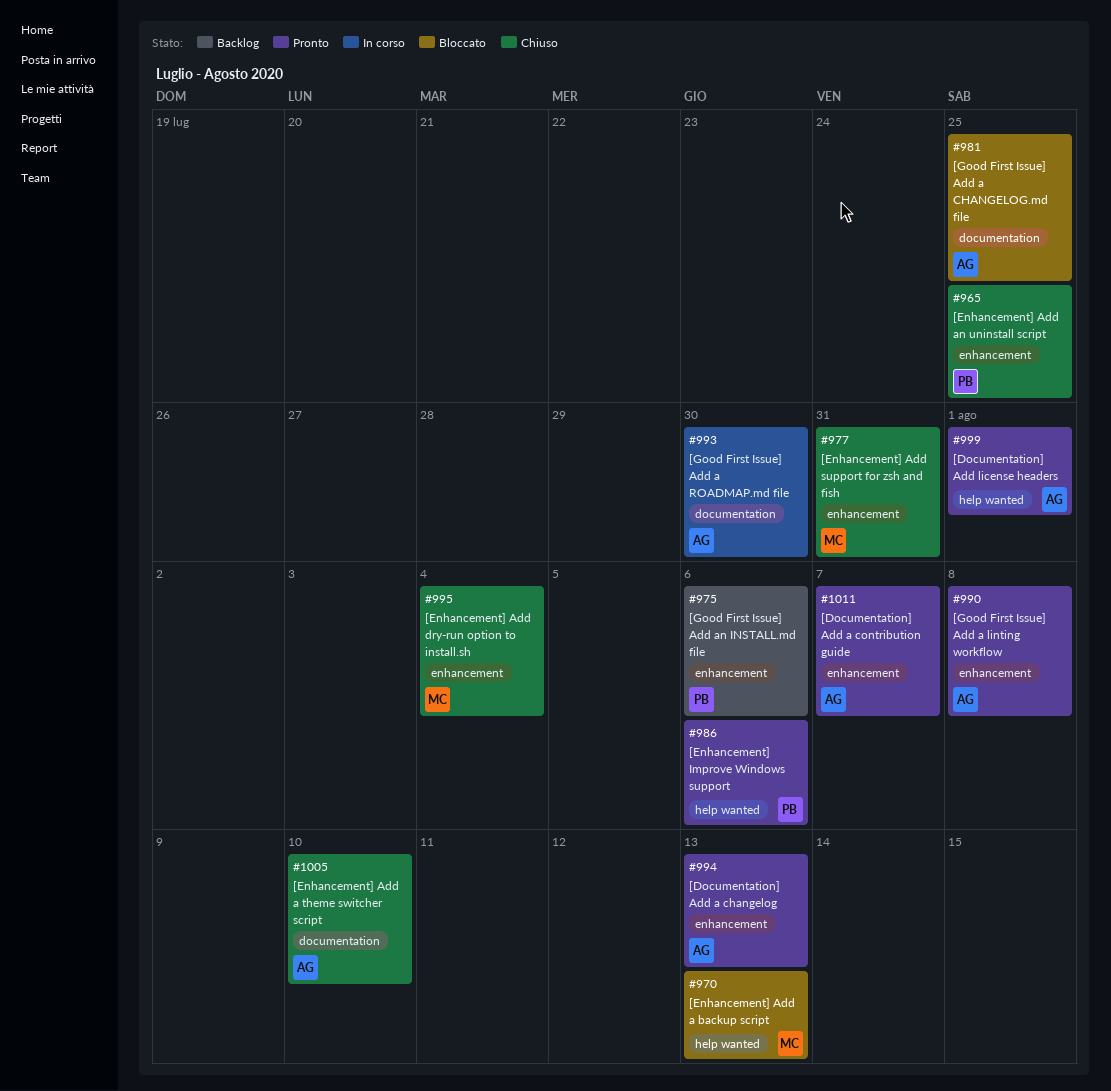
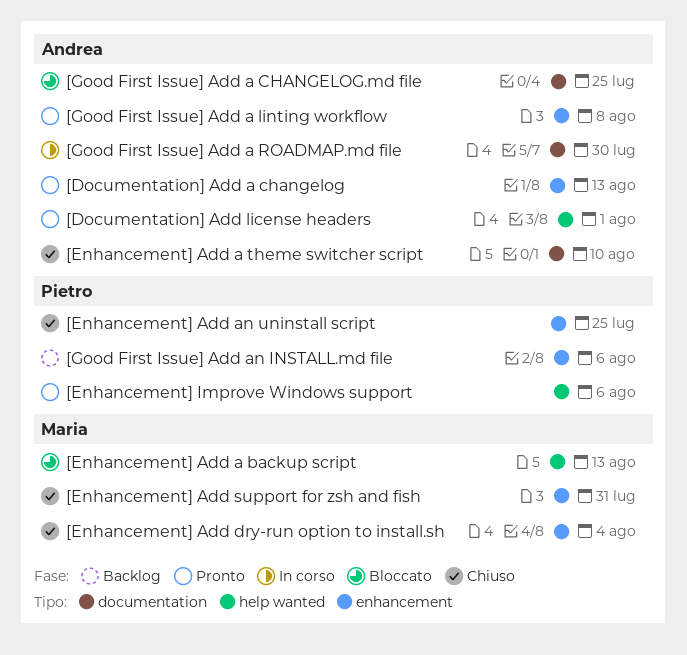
[Documentation] Add a contribution guide: present -> none

